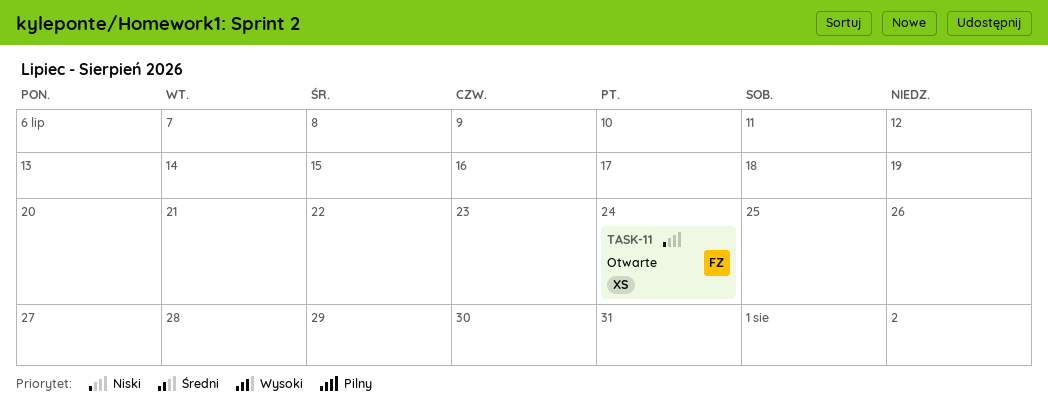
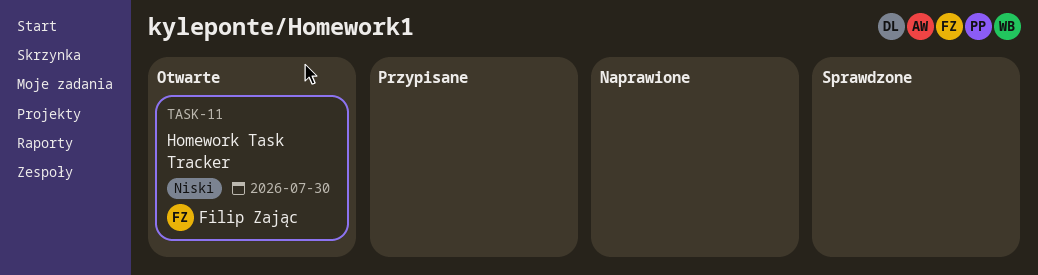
TASK-11, due: Jul 24 -> Jul 30

